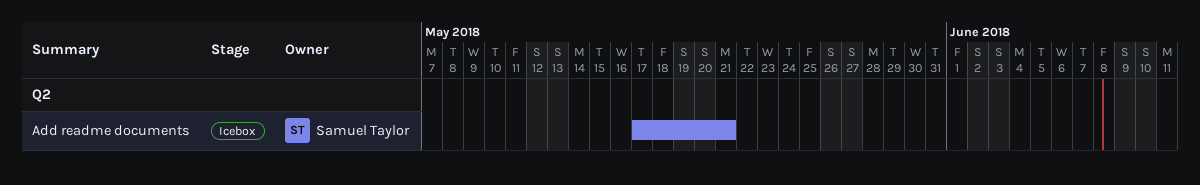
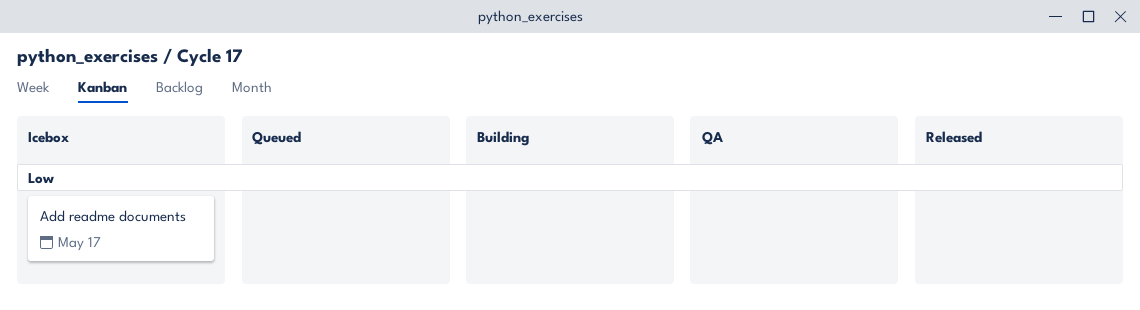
Add readme documents, due: May 21 -> May 17

